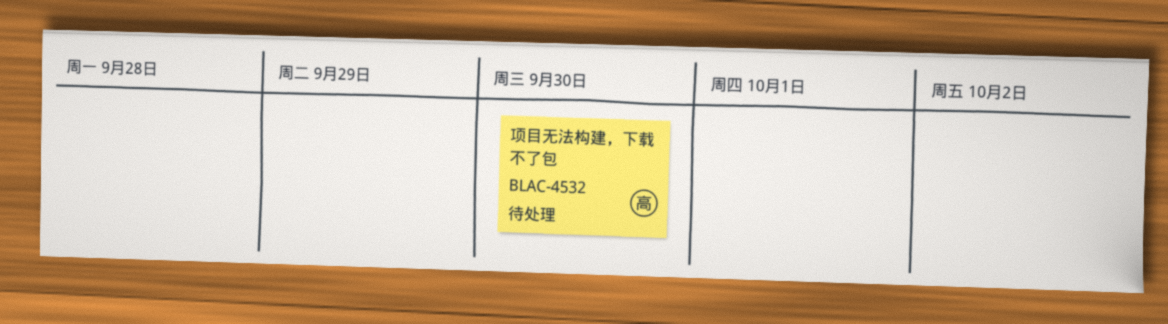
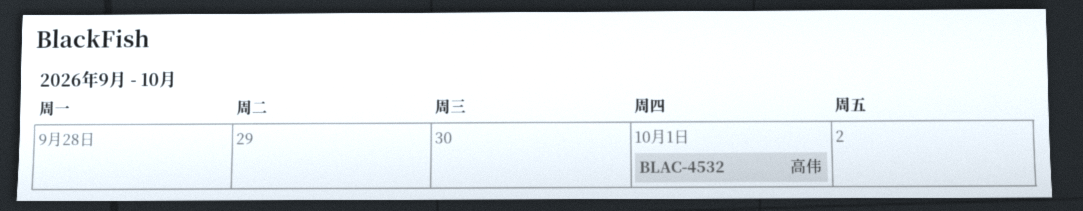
BLAC-4532, due: Sep 30 -> Oct 1

